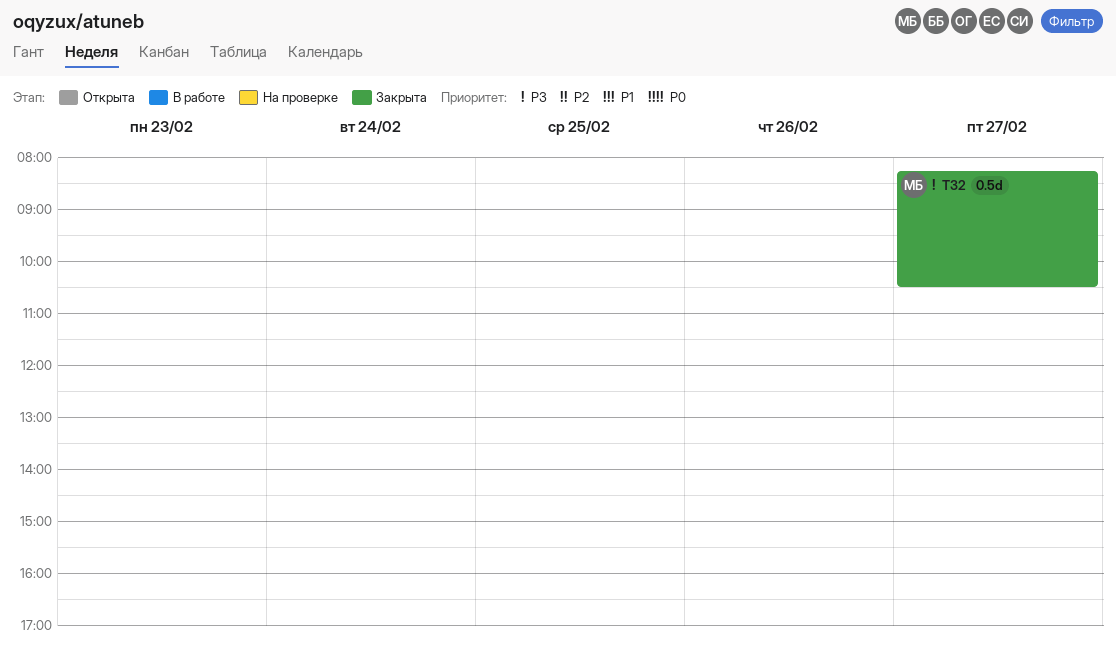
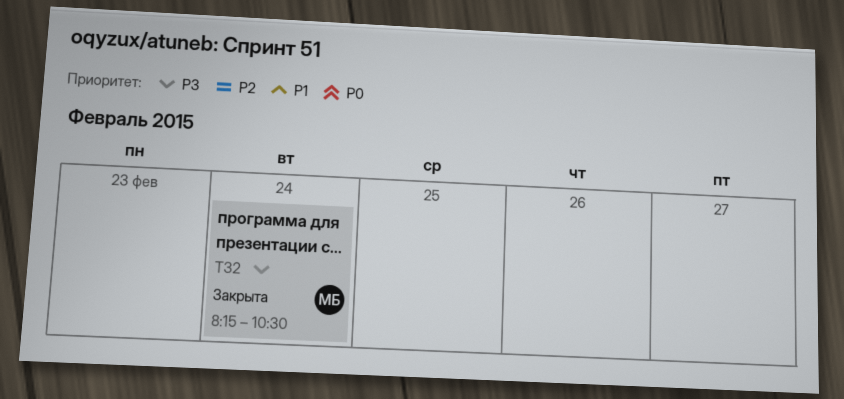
T32, day: Feb 27 -> Feb 24

